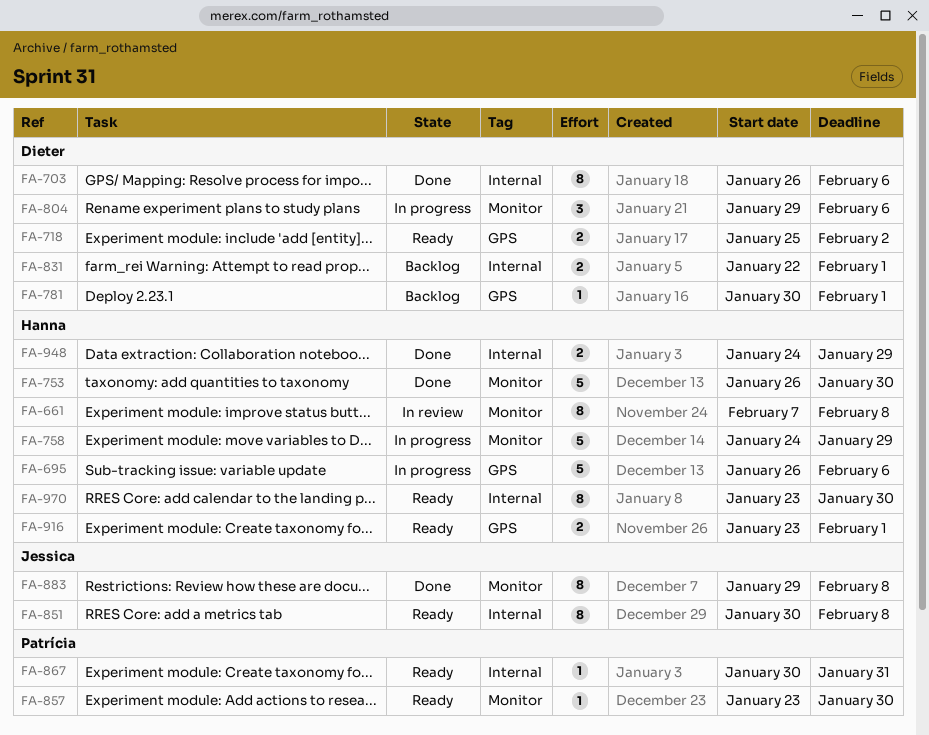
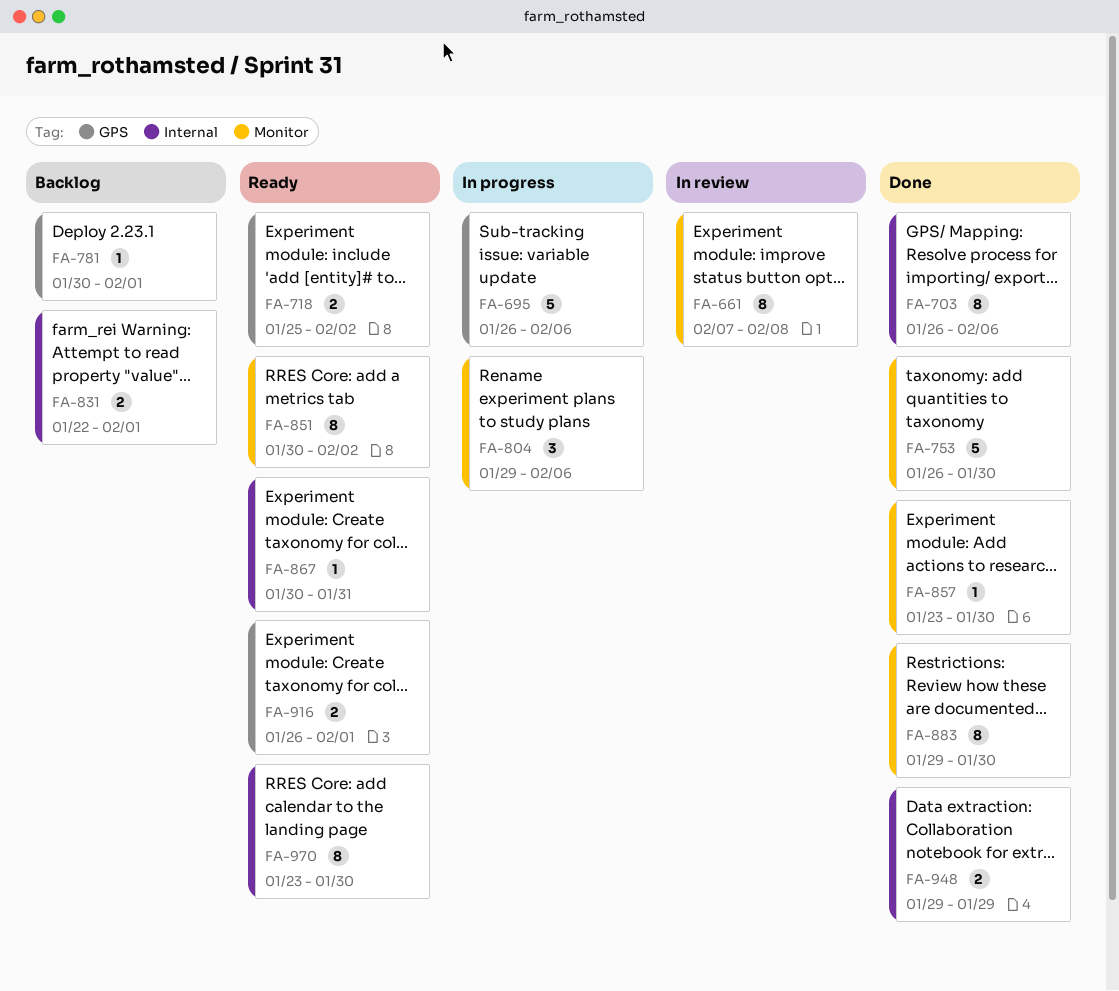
FA-758: present -> none
FA-851, label: Internal -> Monitor
FA-851, due: Feb 8 -> Feb 2
FA-857, status: Ready -> Done
FA-883, due: Feb 8 -> Jan 30
FA-916, start: Jan 23 -> Jan 26
FA-948, start: Jan 24 -> Jan 29

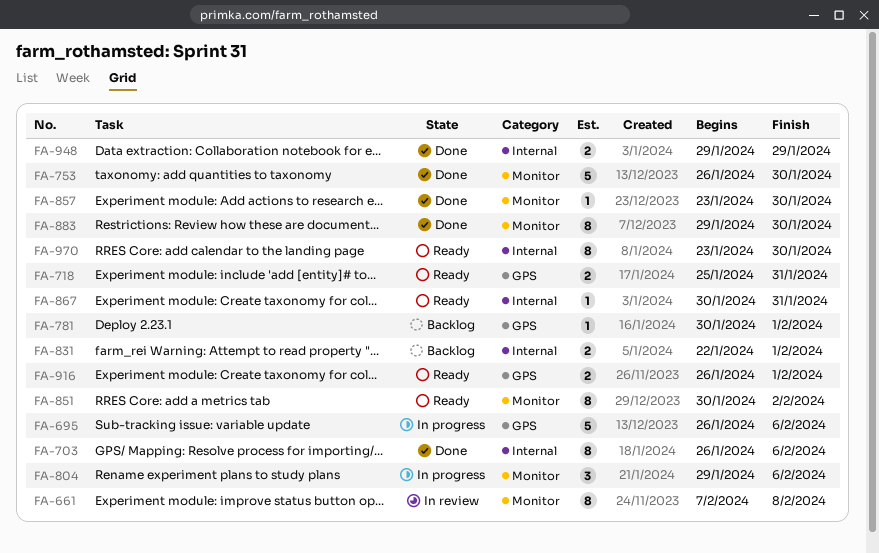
FA-718, due: Feb 2 -> Jan 31

